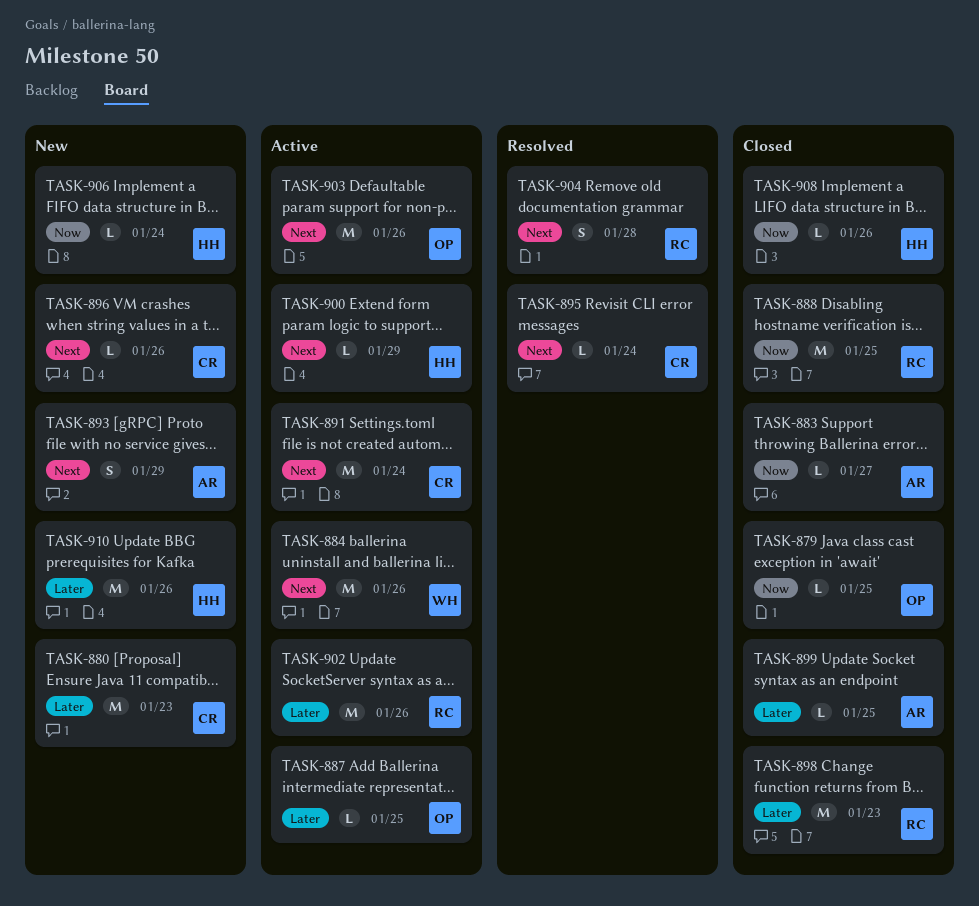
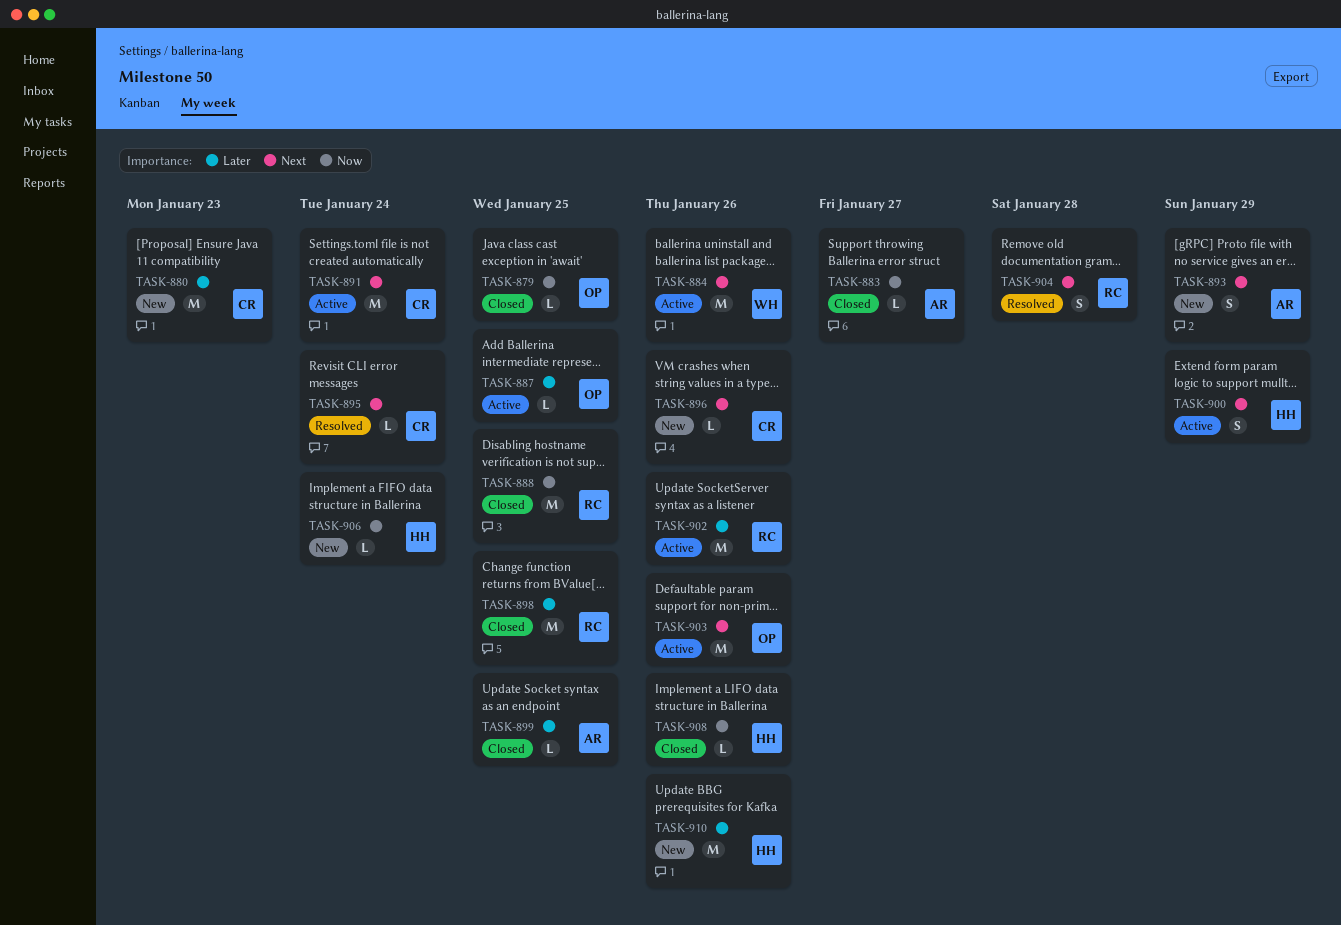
TASK-898, due: Jan 23 -> Jan 25
TASK-900, estimate: L -> S

